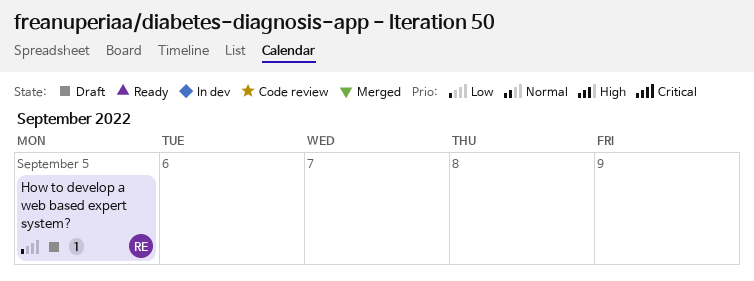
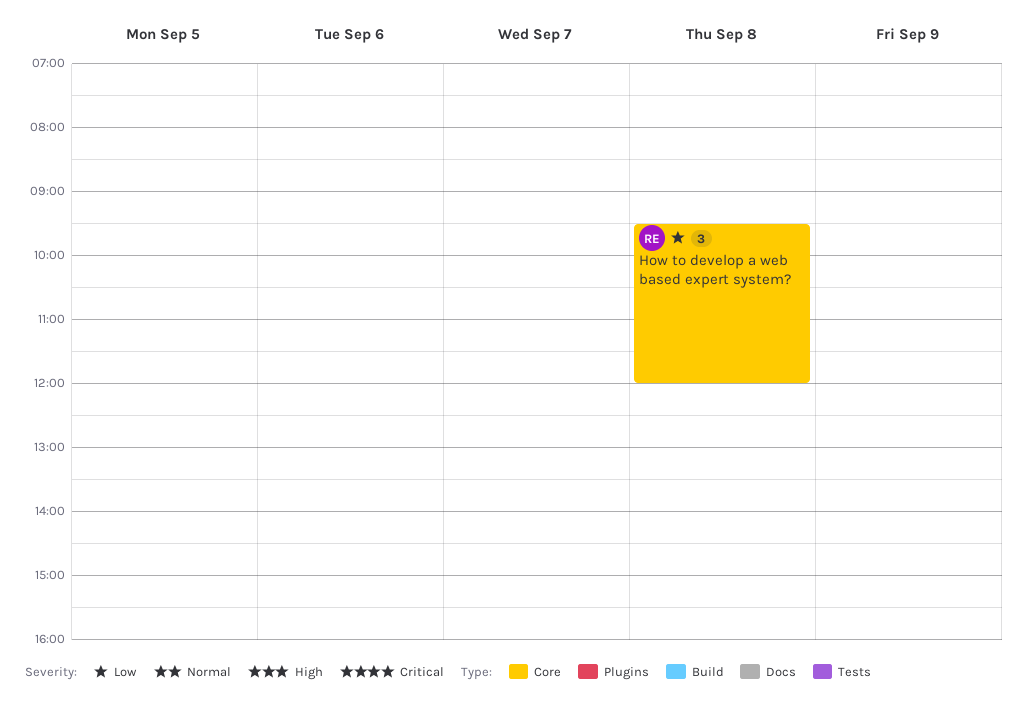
How to develop a web based expert system?, estimate: 1 -> 3
How to develop a web based expert system?, day: Sep 5 -> Sep 8

